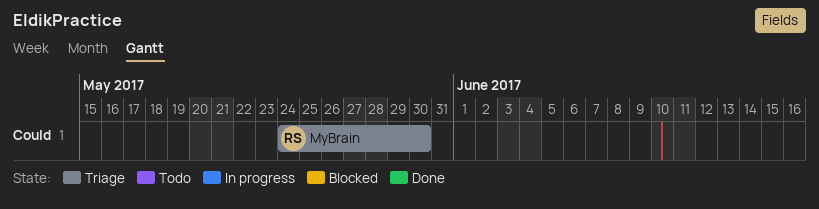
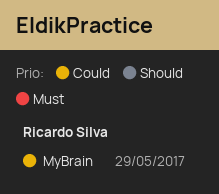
MyBrain, due: May 30 -> May 29

